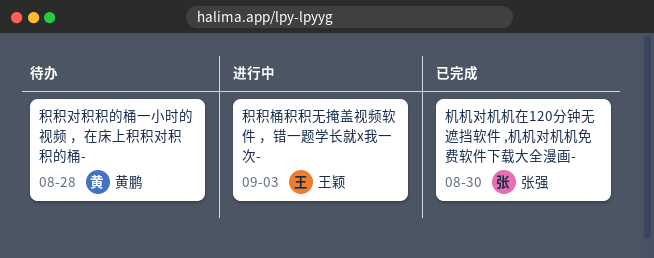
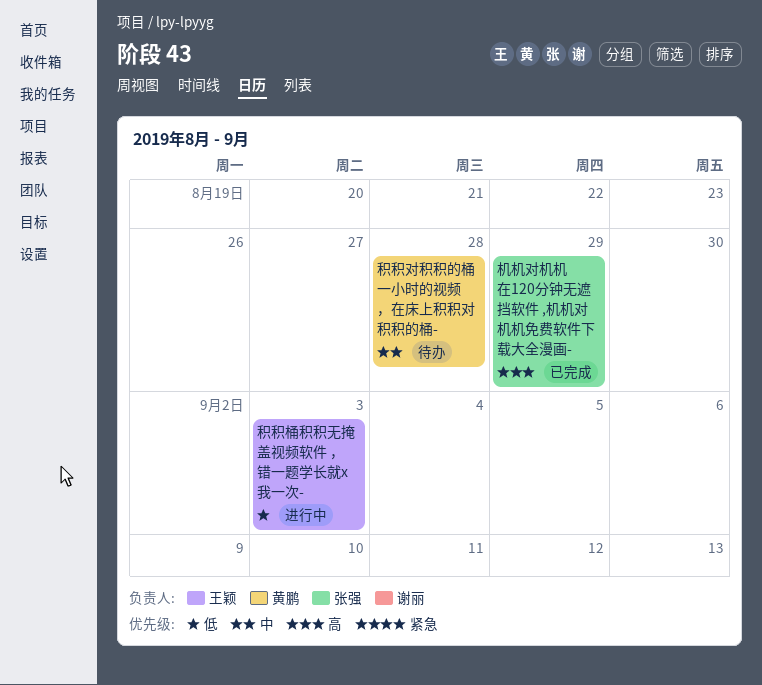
机机对机机在120分钟无遮挡软件 ,机机对机机免费软件下载大全漫画-, due: Aug 30 -> Aug 29

